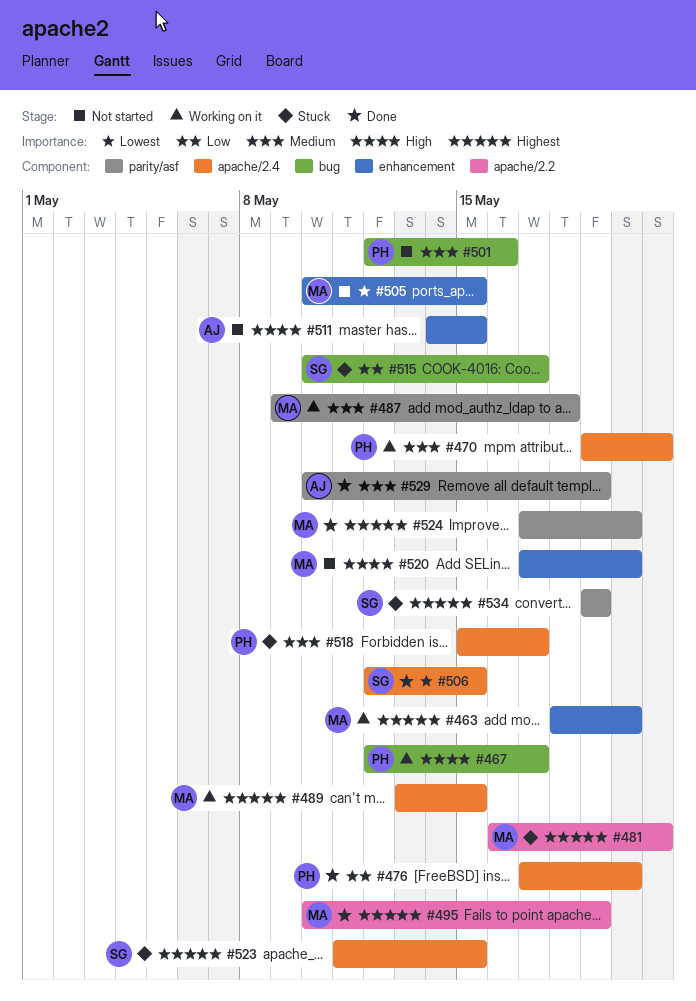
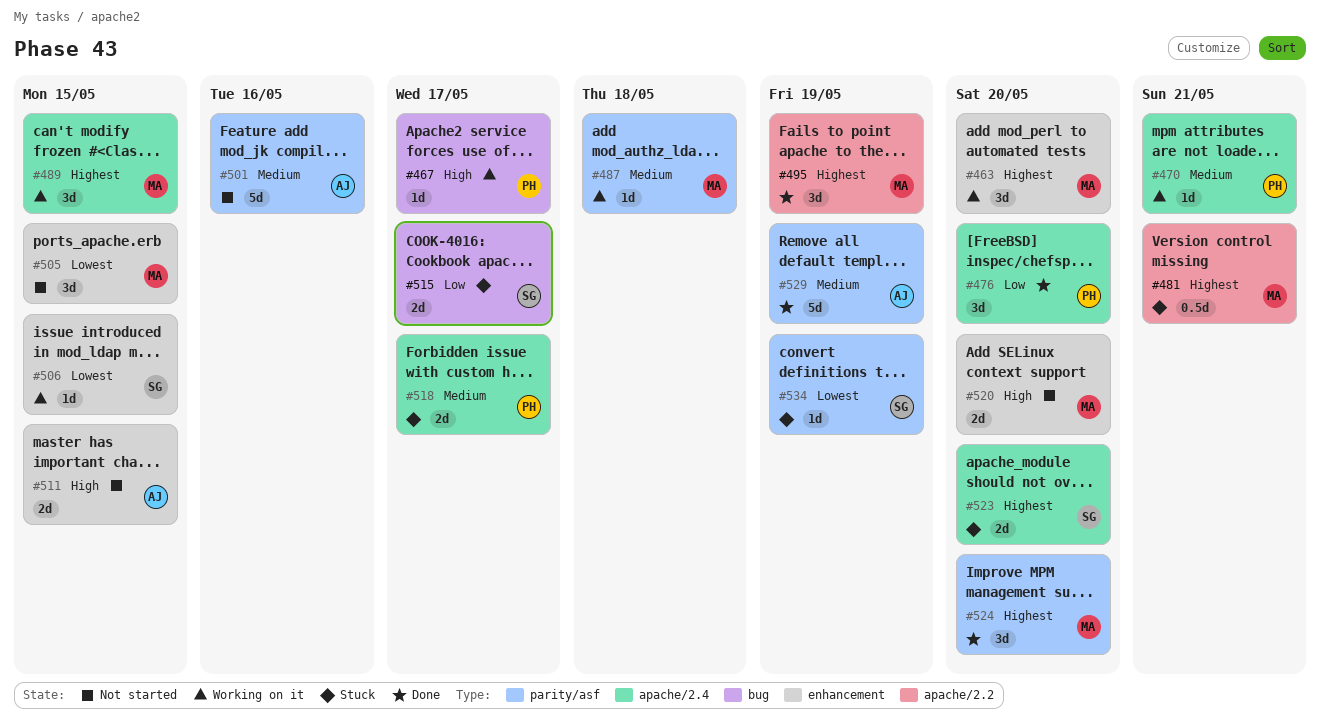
#501, owner: PH -> AJ
#501, label: bug -> parity/asf
#506, status: Done -> Working on it
#506, label: apache/2.4 -> enhancement
#523, due: May 15 -> May 20
#534, priority: Highest -> Lowest

